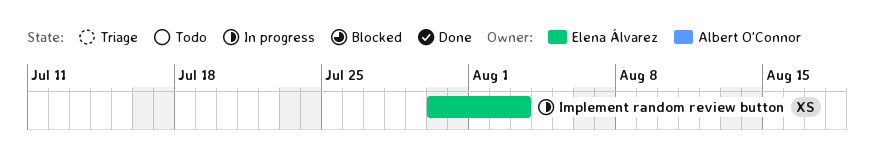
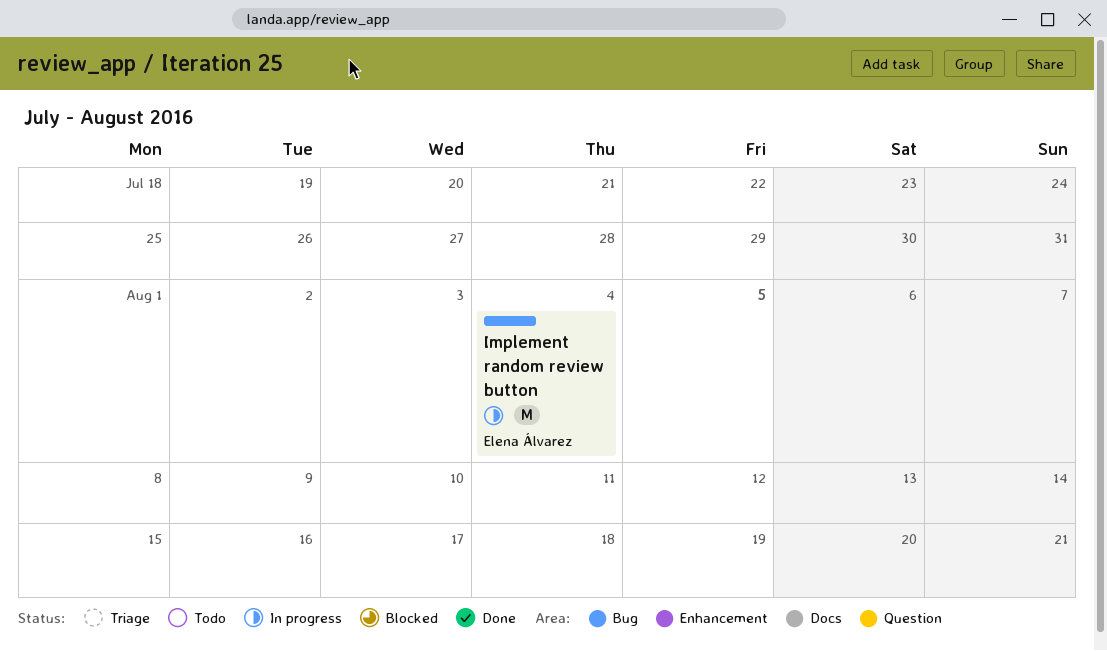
Implement random review button, estimate: XS -> M
Implement random review button, due: Aug 3 -> Aug 4

